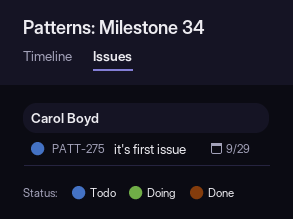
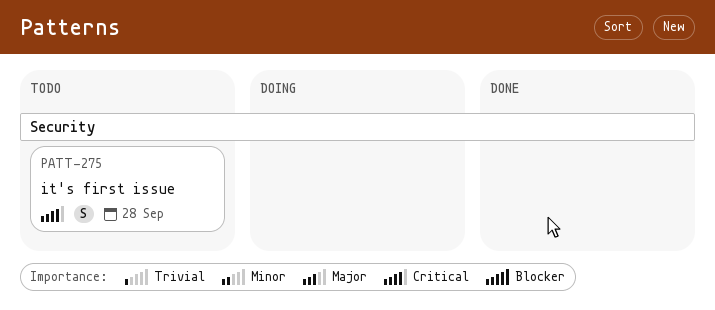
PATT-275, due: Sep 29 -> Sep 28

